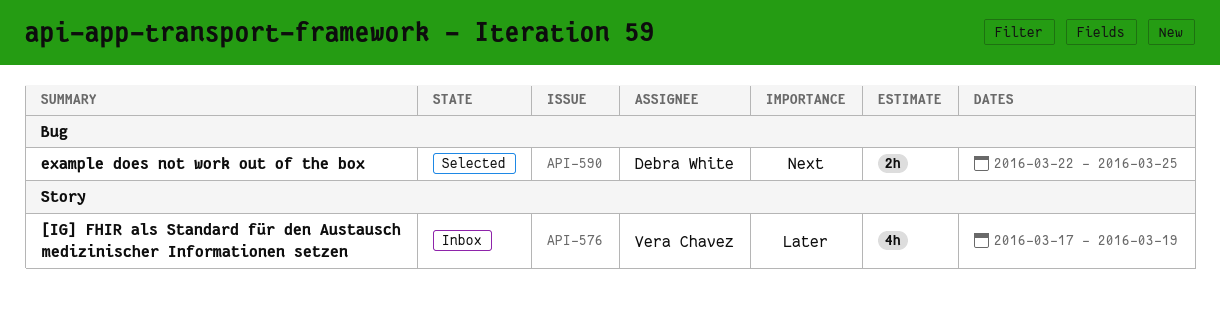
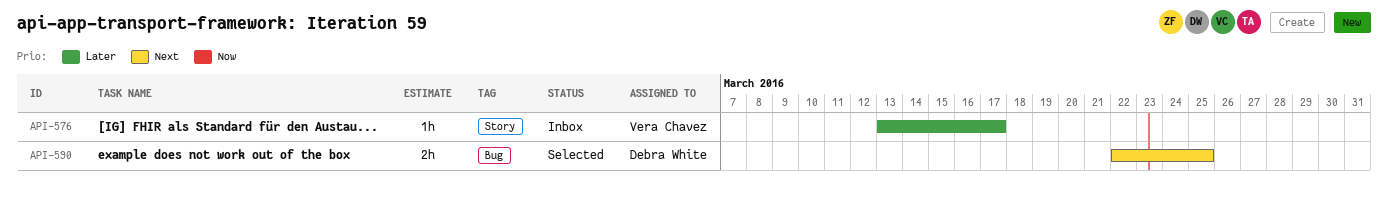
API-576, estimate: 4h -> 1h
API-576, start: Mar 17 -> Mar 13
API-576, due: Mar 19 -> Mar 17

